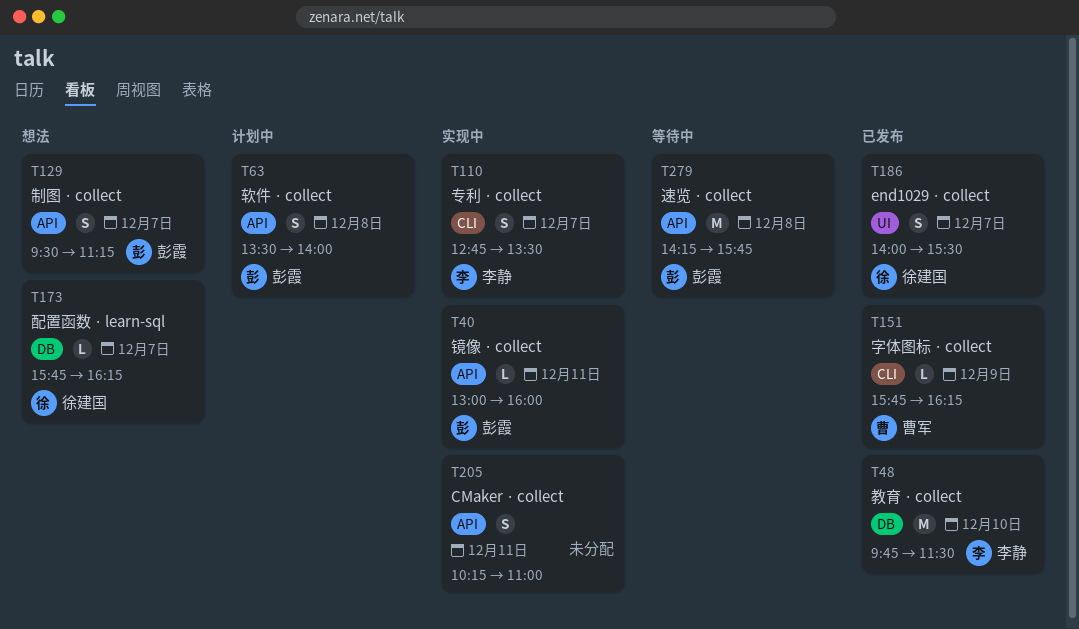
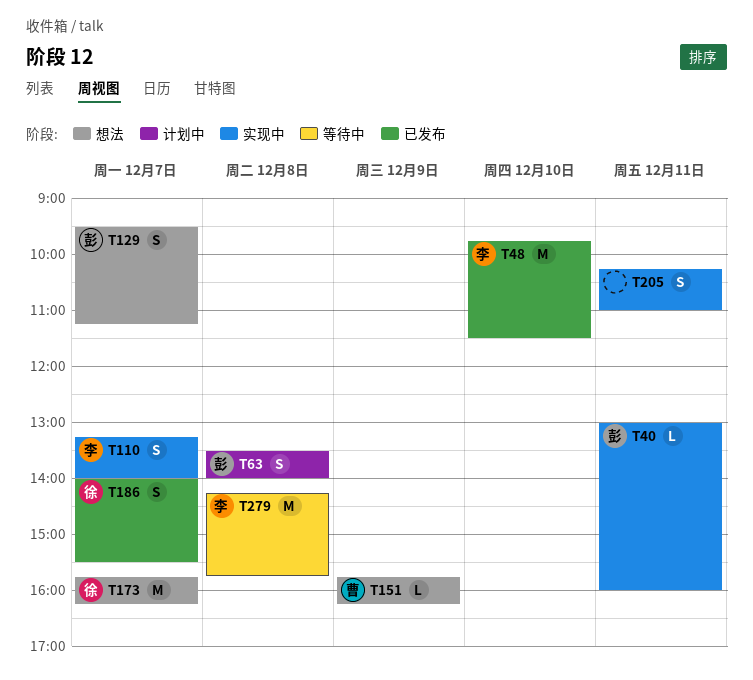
T110, begins: 12:45 -> 13:15
T110, ends: 13:30 -> 14:00
T151, status: 已发布 -> 想法
T173, estimate: L -> M
T279, owner: 彭霞 -> 李静

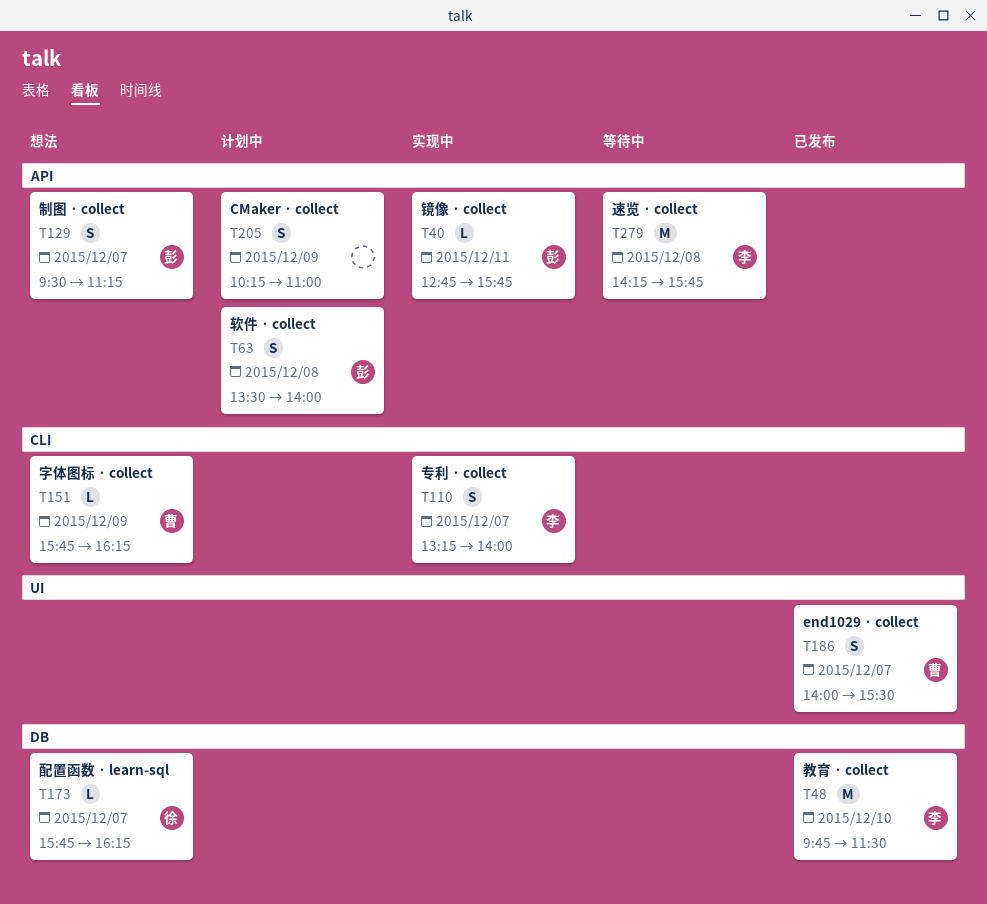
T40, begins: 13:00 -> 12:45
T40, ends: 16:00 -> 15:45
T173, estimate: M -> L
T186, owner: 徐 -> 曹
T205, status: 实现中 -> 计划中
T205, day: Dec 11 -> Dec 9

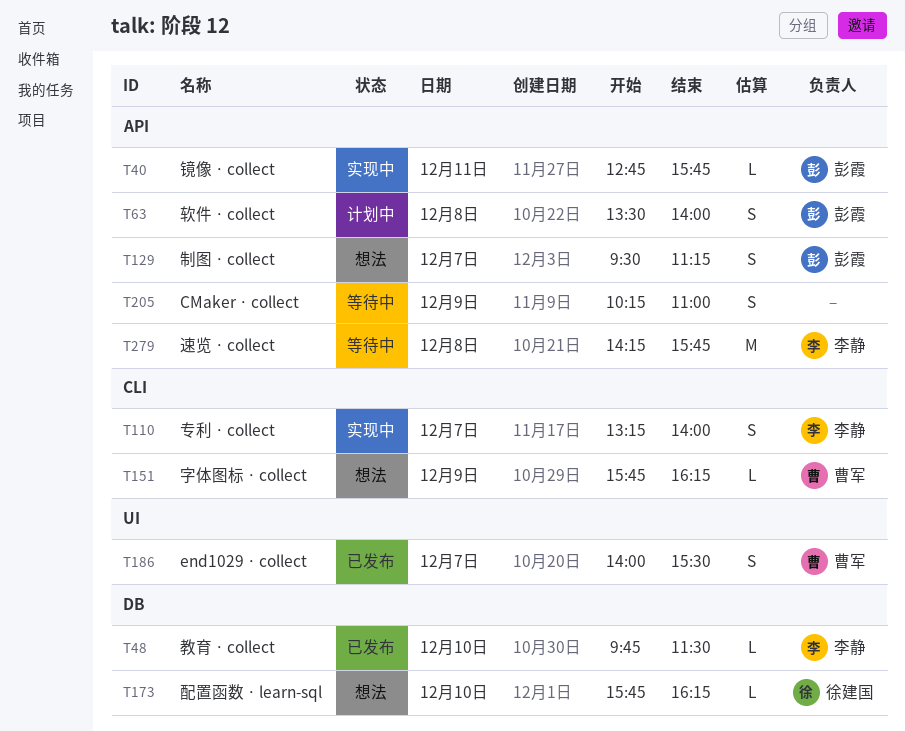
T48, estimate: M -> L
T173, day: Dec 7 -> Dec 10
T205, status: 计划中 -> 等待中

